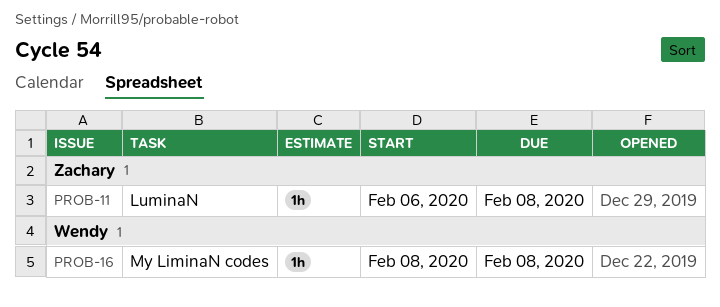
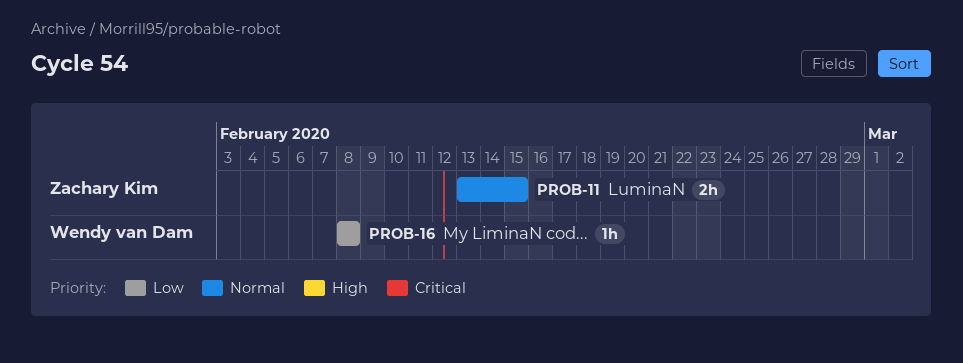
PROB-11, estimate: 1h -> 2h
PROB-11, start: Feb 6 -> Feb 13
PROB-11, due: Feb 8 -> Feb 15

